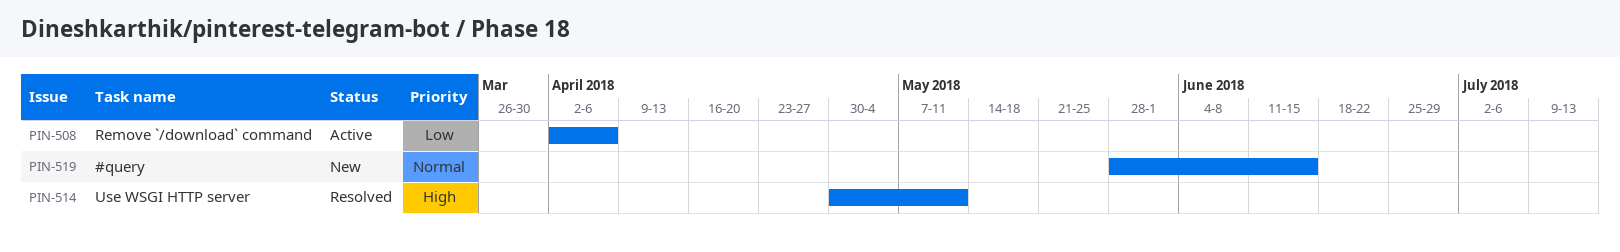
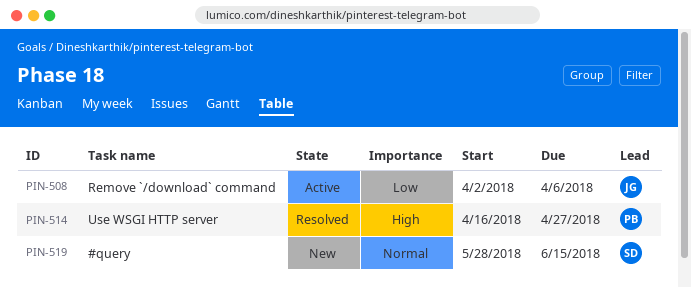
PIN-514, start: Apr 30 -> Apr 16
PIN-514, due: May 11 -> Apr 27

